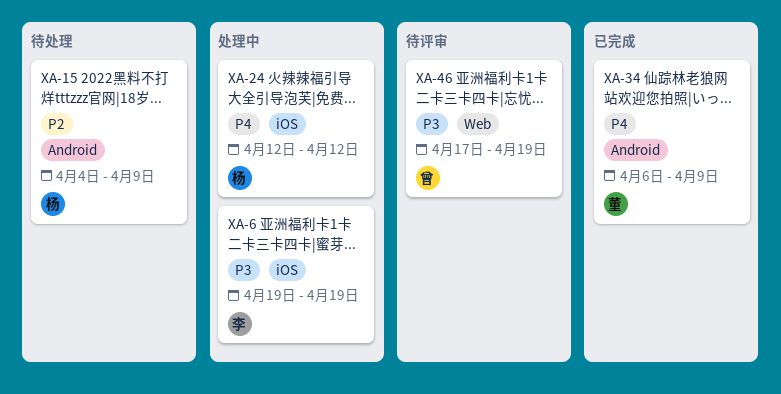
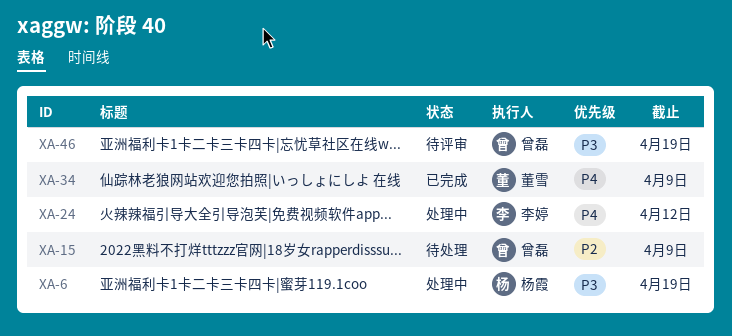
XA-6, owner: 李婷 -> 杨霞
XA-15, owner: 杨霞 -> 曾磊
XA-24, owner: 杨霞 -> 李婷

